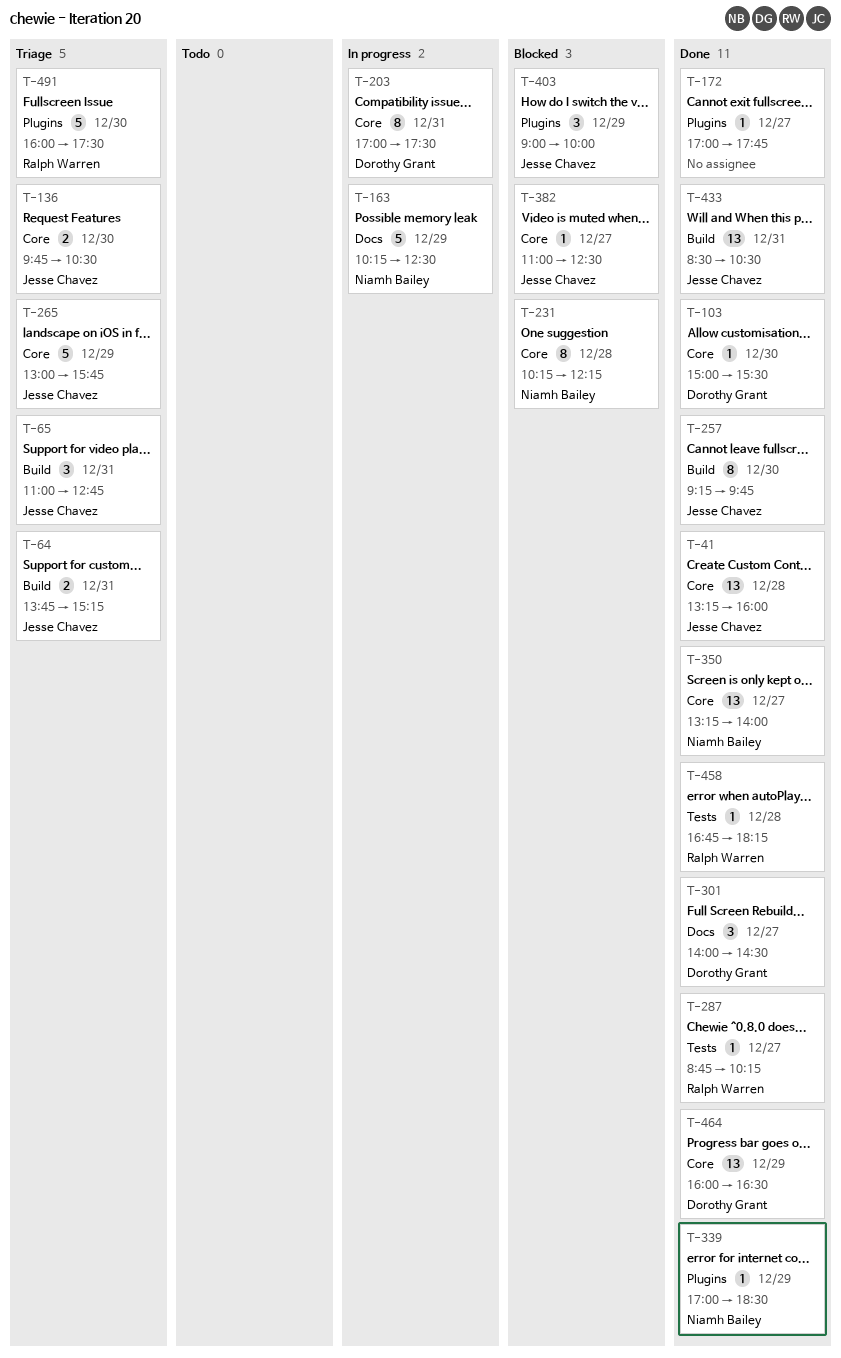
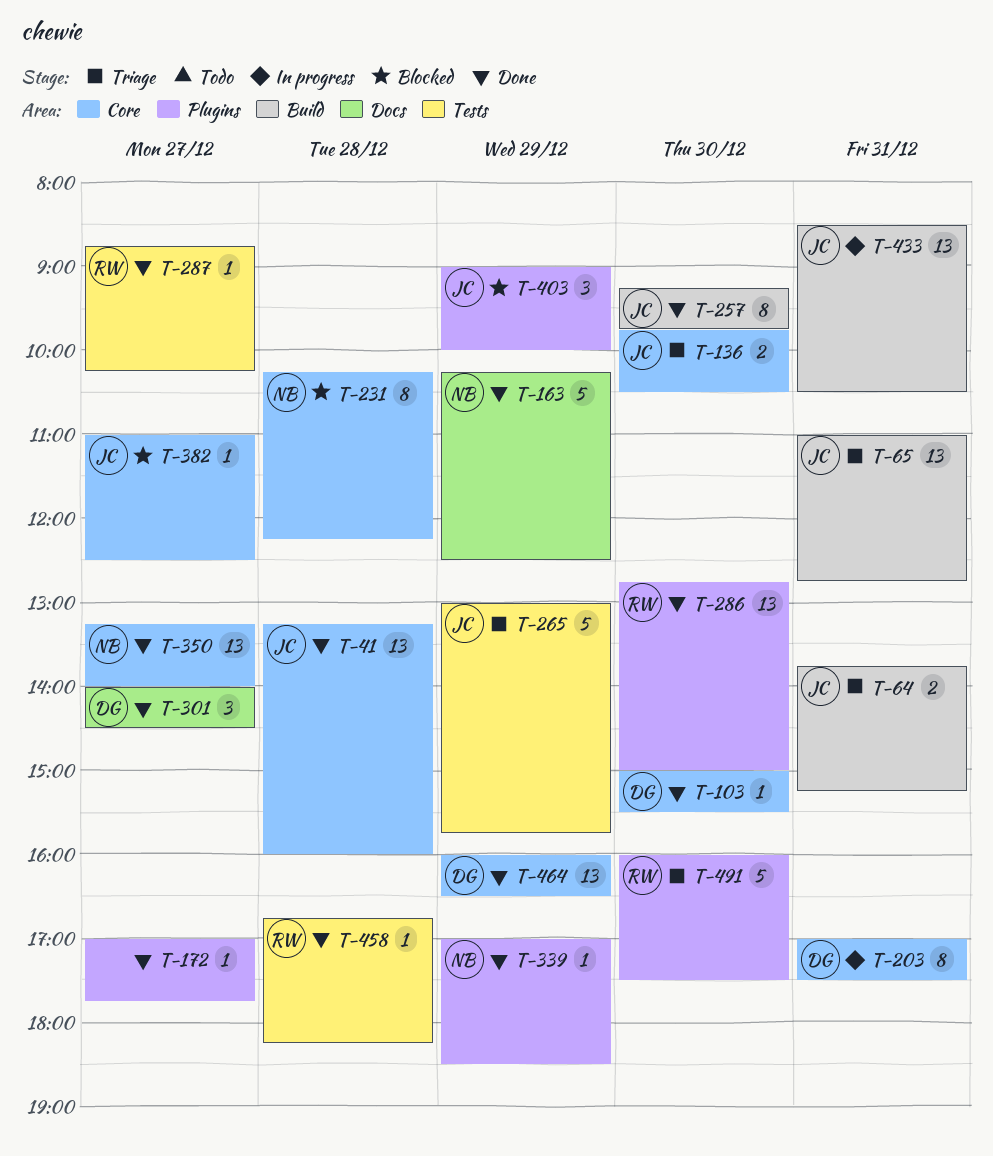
T-65, estimate: 3 -> 13
T-163, status: In progress -> Done
T-265, label: Core -> Tests
T-286: none -> present
T-433, status: Done -> In progress

